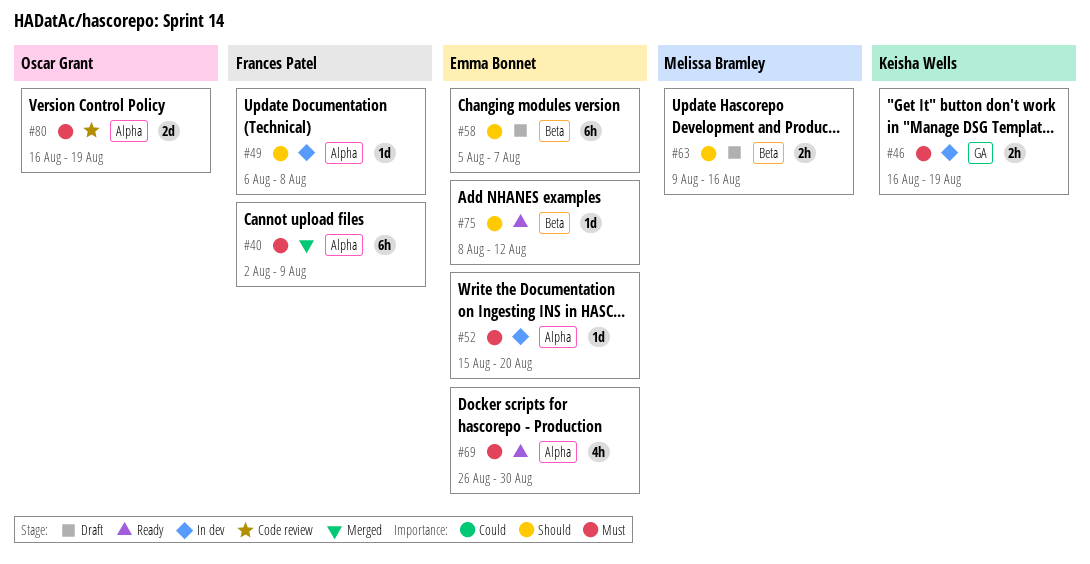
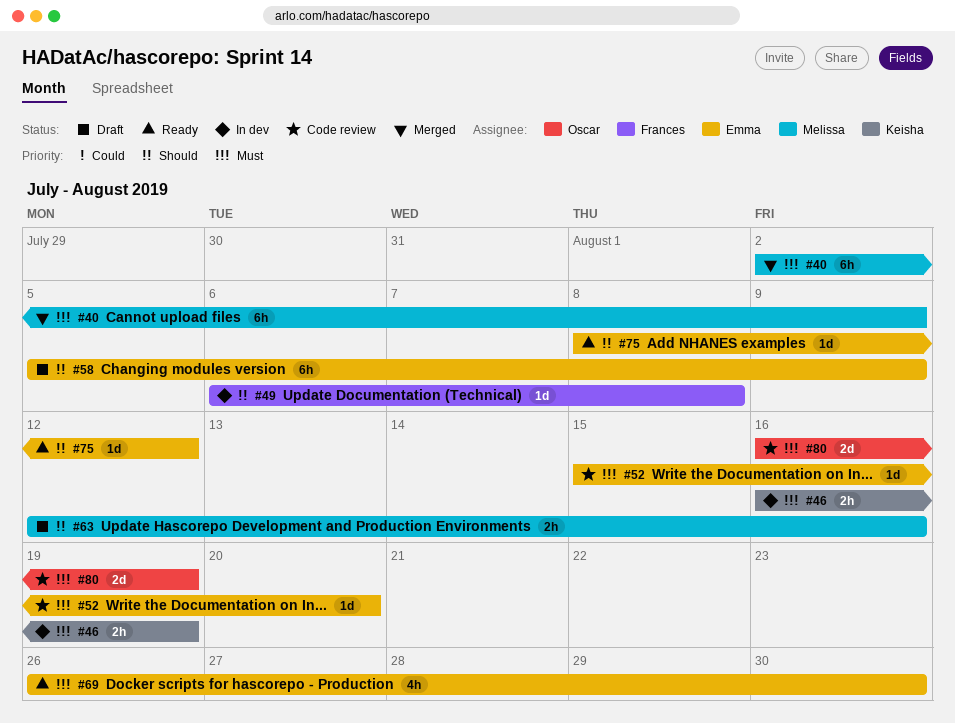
#40, owner: Frances Patel -> Melissa Bramley
#52, status: In dev -> Code review
#58, due: Aug 7 -> Aug 9
#63, start: Aug 9 -> Aug 12

